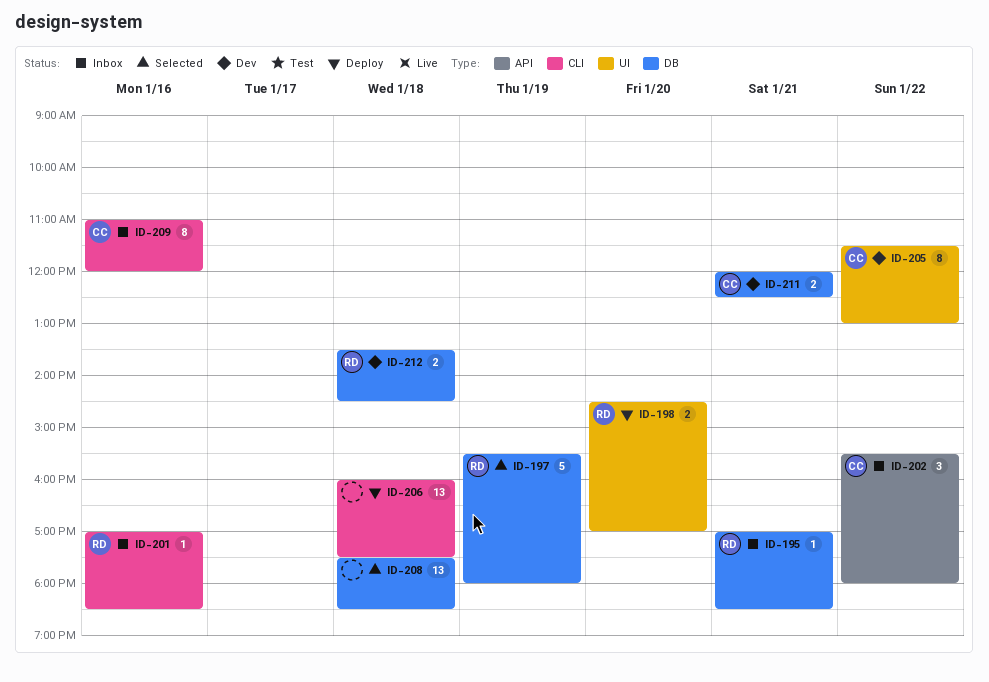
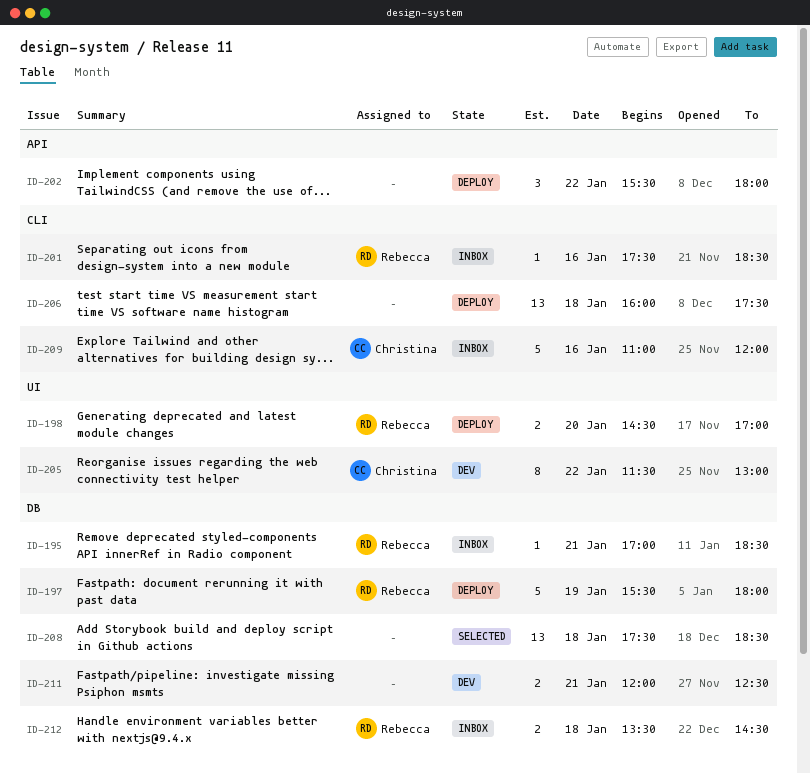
ID-197, status: Selected -> Deploy
ID-201, begins: 17:00 -> 17:30
ID-202, status: Inbox -> Deploy
ID-202, owner: Christina -> none
ID-209, estimate: 8 -> 5
ID-211, owner: Christina -> none
ID-212, status: Dev -> Inbox

